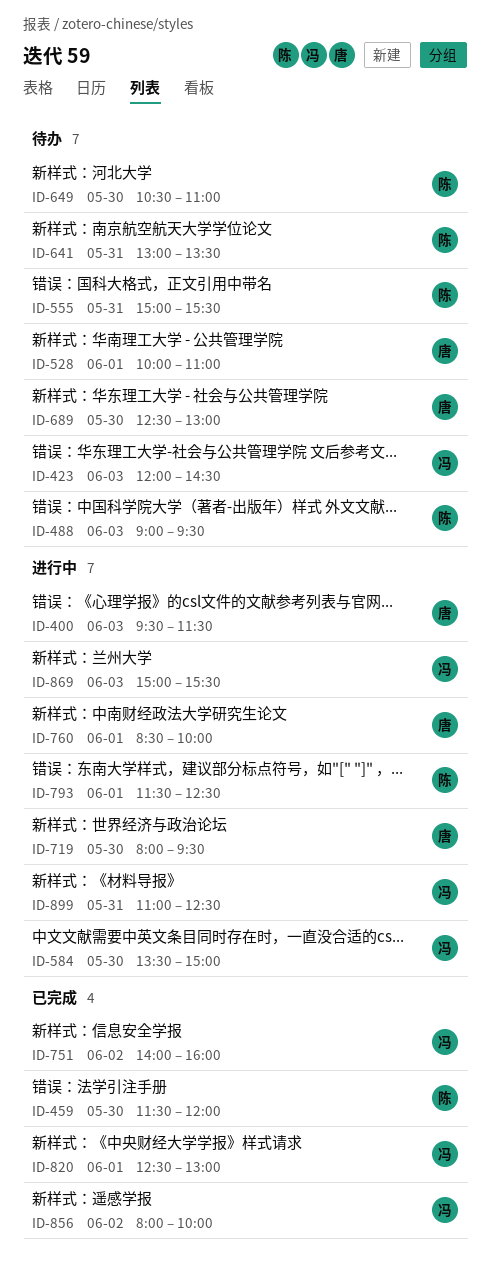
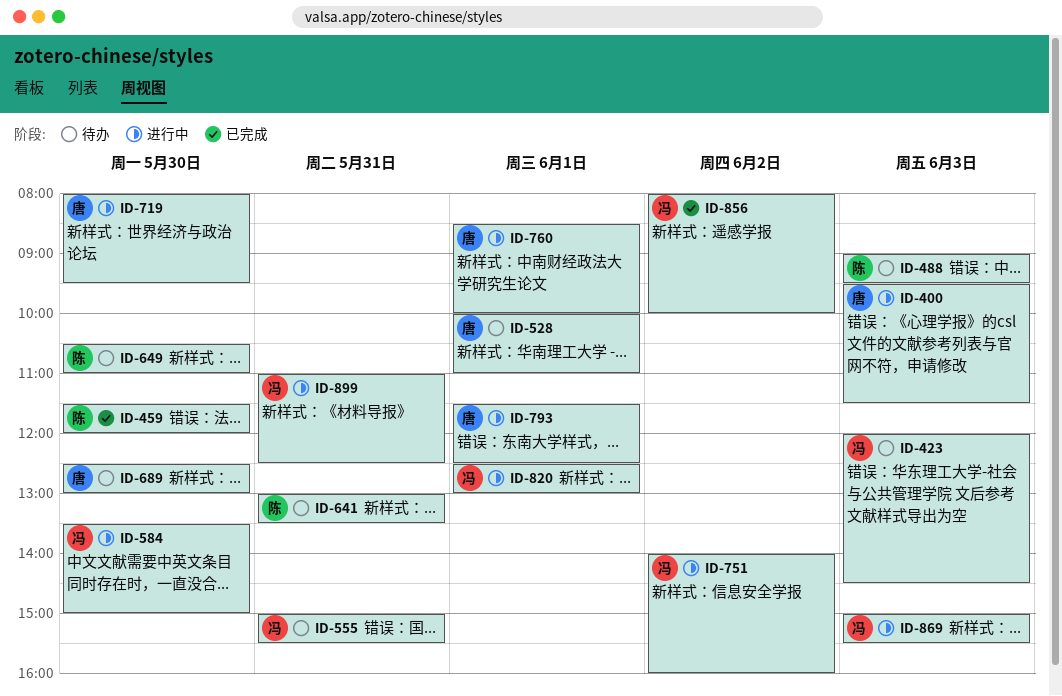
ID-555, owner: 陈 -> 冯
ID-751, status: 已完成 -> 进行中
ID-793, owner: 陈 -> 唐
ID-820, status: 已完成 -> 进行中

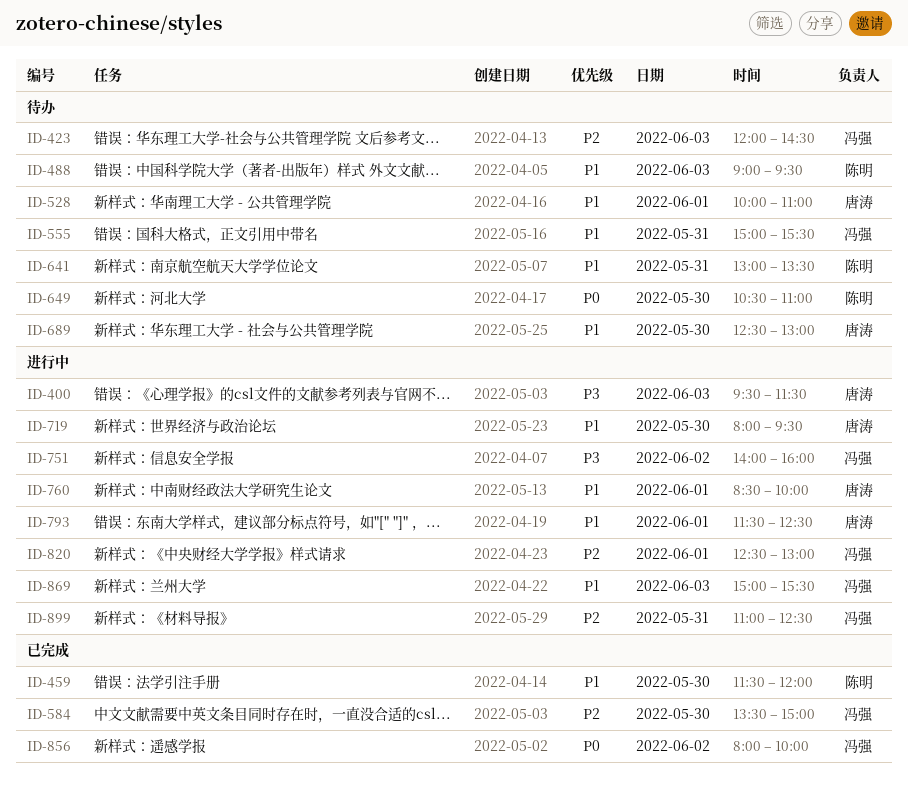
ID-584, status: 进行中 -> 已完成

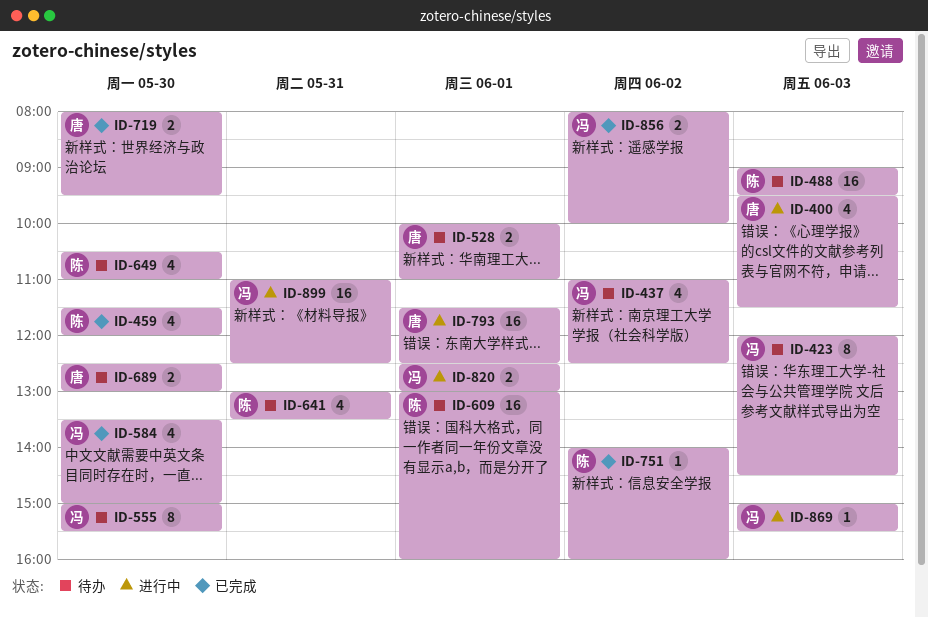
ID-437: none -> present
ID-555, day: May 31 -> May 30
ID-609: none -> present
ID-719, status: 进行中 -> 已完成
ID-751, status: 进行中 -> 已完成
ID-751, owner: 冯强 -> 陈明
ID-760: present -> none

